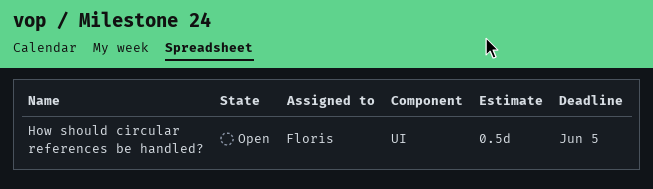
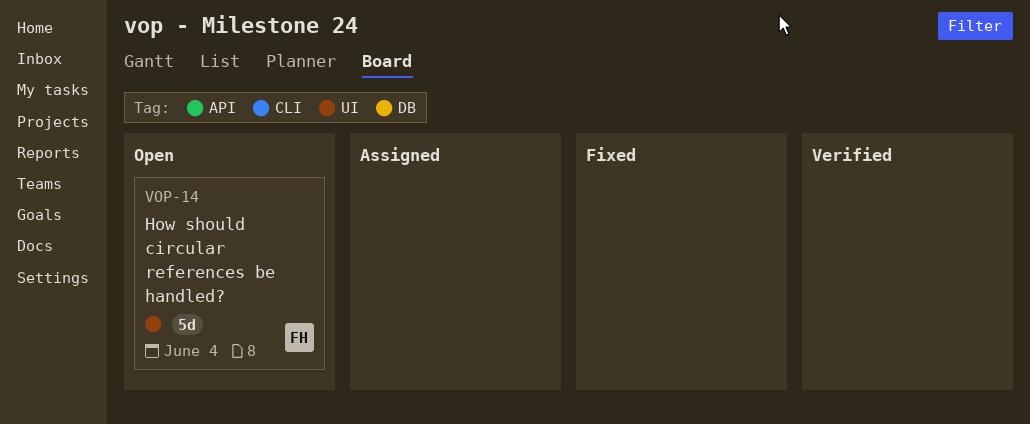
How should circular references be handled?, estimate: 0.5d -> 5d
How should circular references be handled?, due: Jun 5 -> Jun 4

